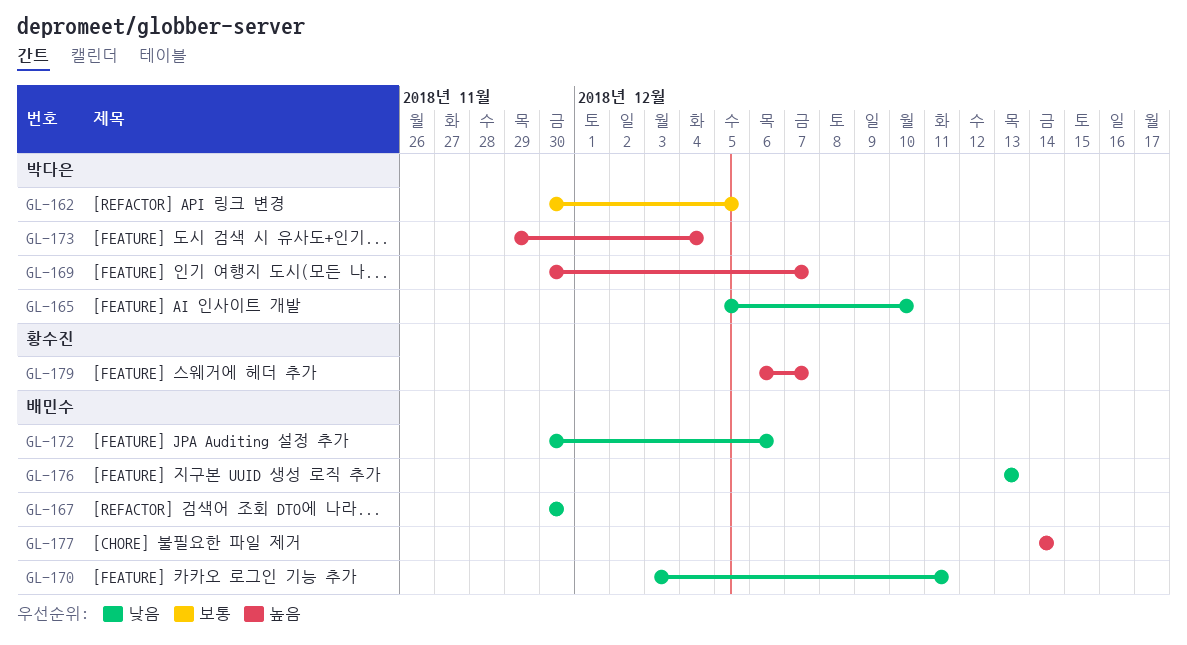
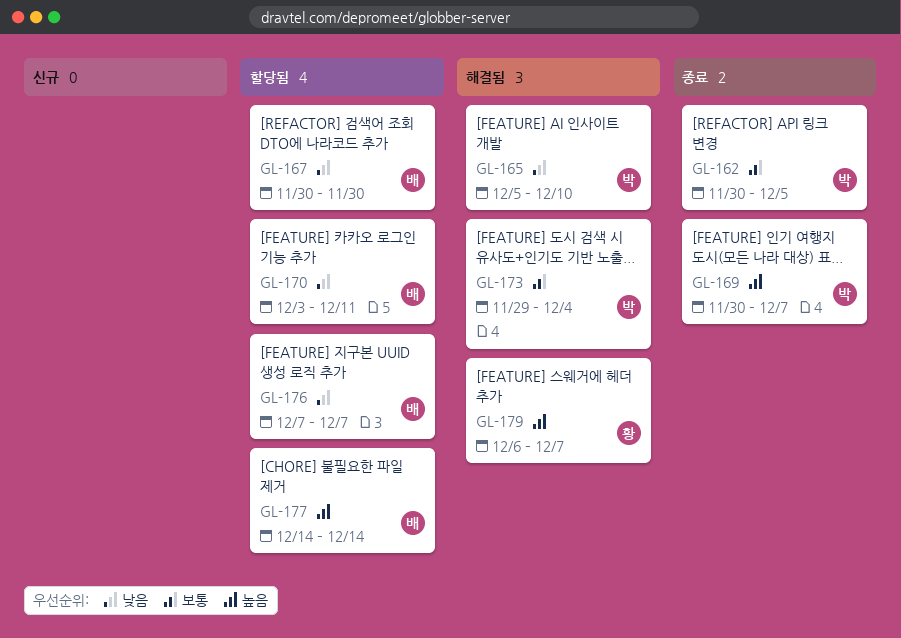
GL-172: present -> none
GL-173, priority: 높음 -> 보통
GL-176, start: Dec 13 -> Dec 7
GL-176, due: Dec 13 -> Dec 7

